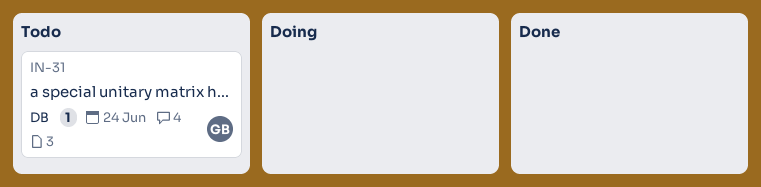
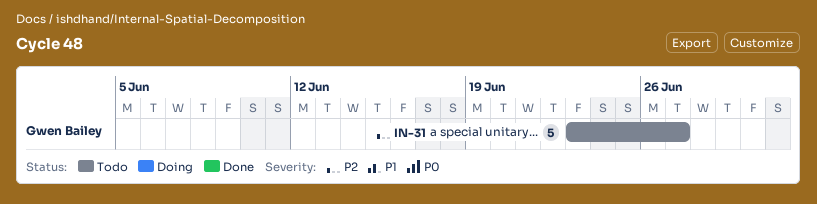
IN-31, estimate: 1 -> 5
IN-31, due: Jun 24 -> Jun 27

